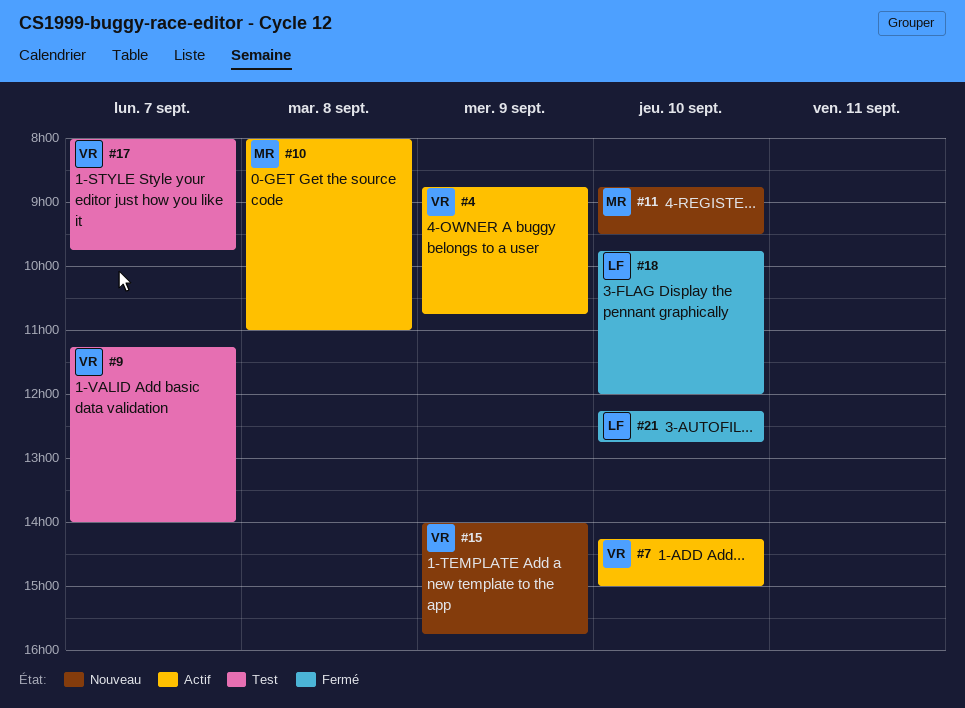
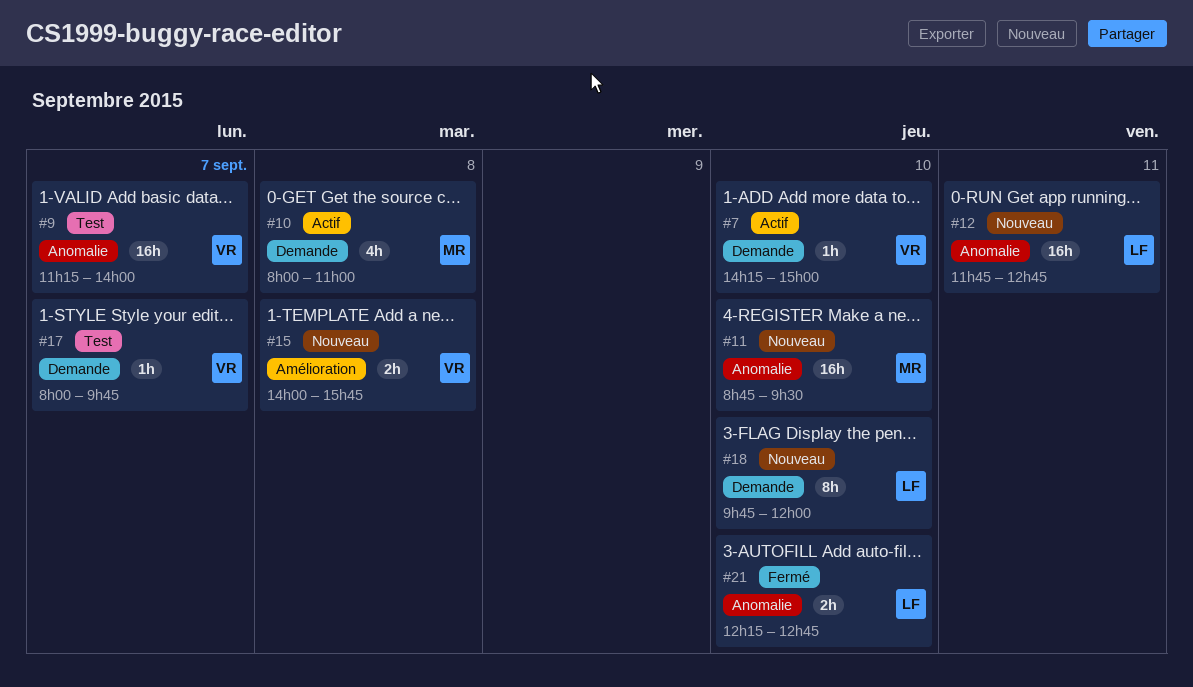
#4: present -> none
#12: none -> present
#15, day: Sep 9 -> Sep 8
#18, status: Fermé -> Nouveau

